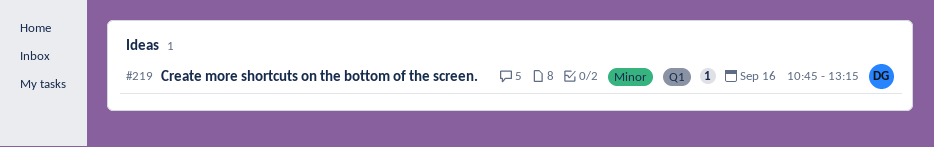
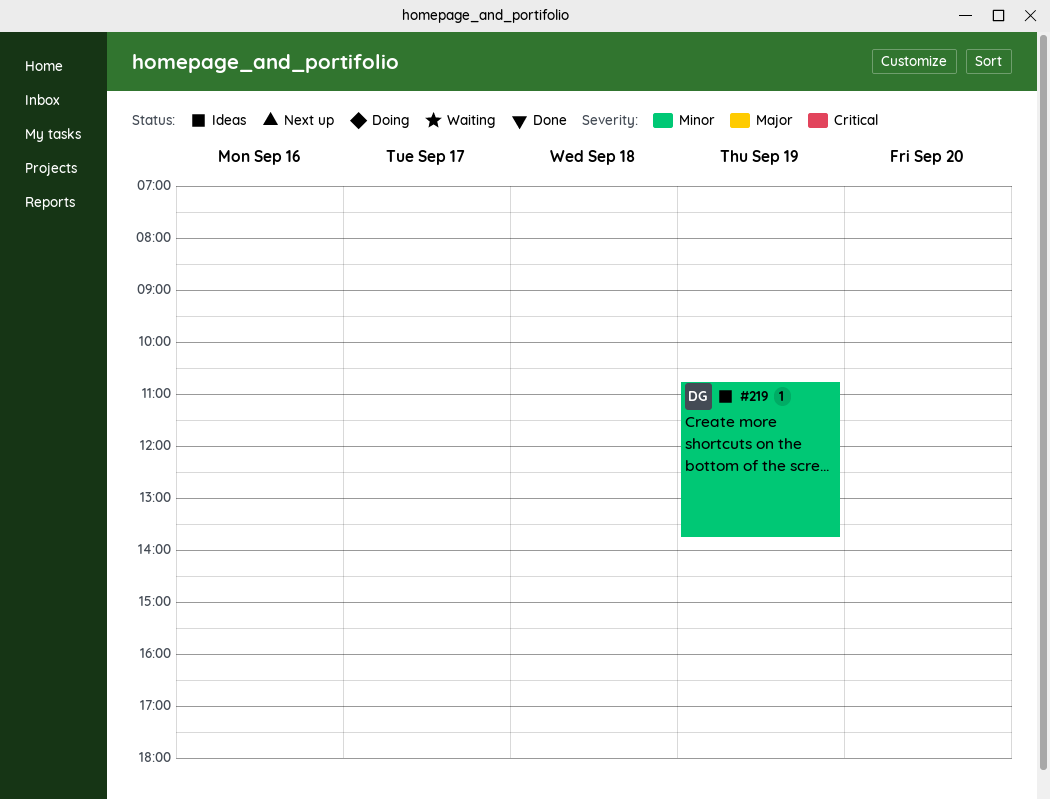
#219, day: Sep 16 -> Sep 19
#219, ends: 13:15 -> 13:45

